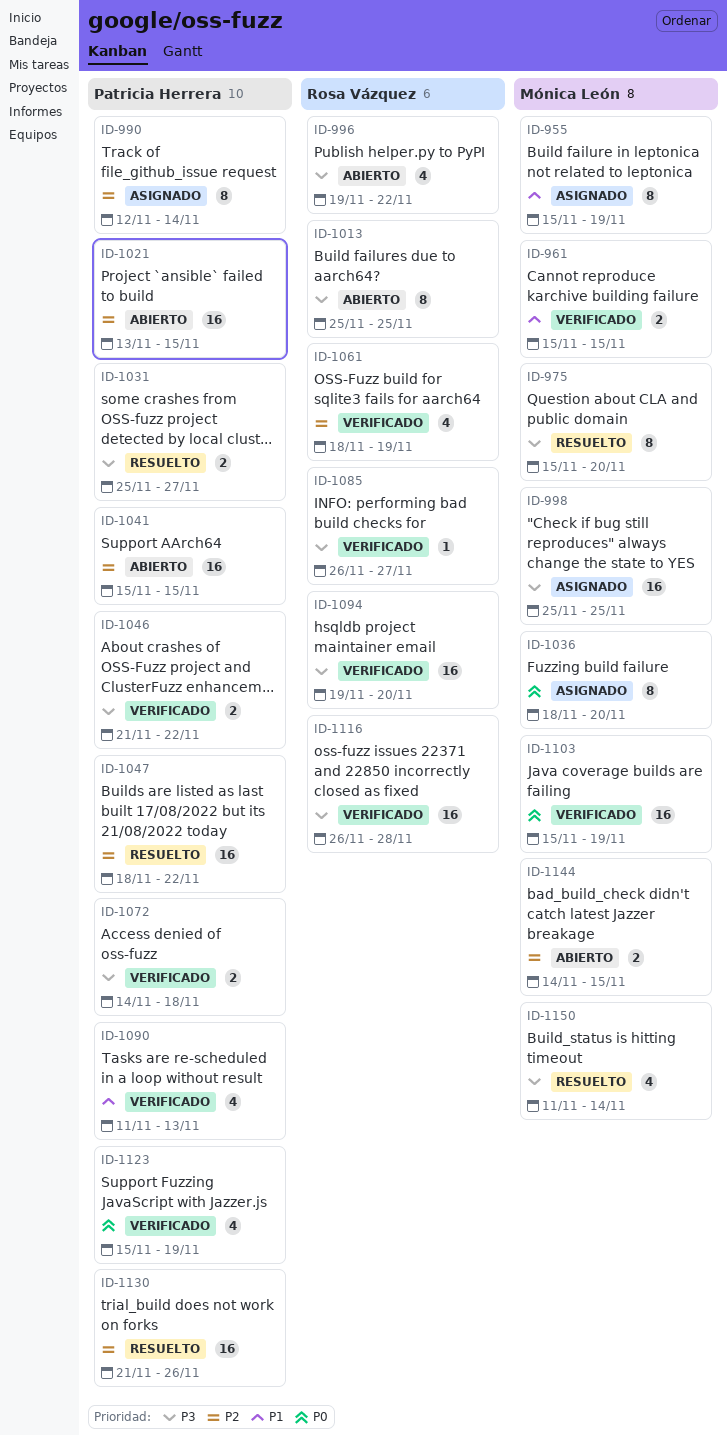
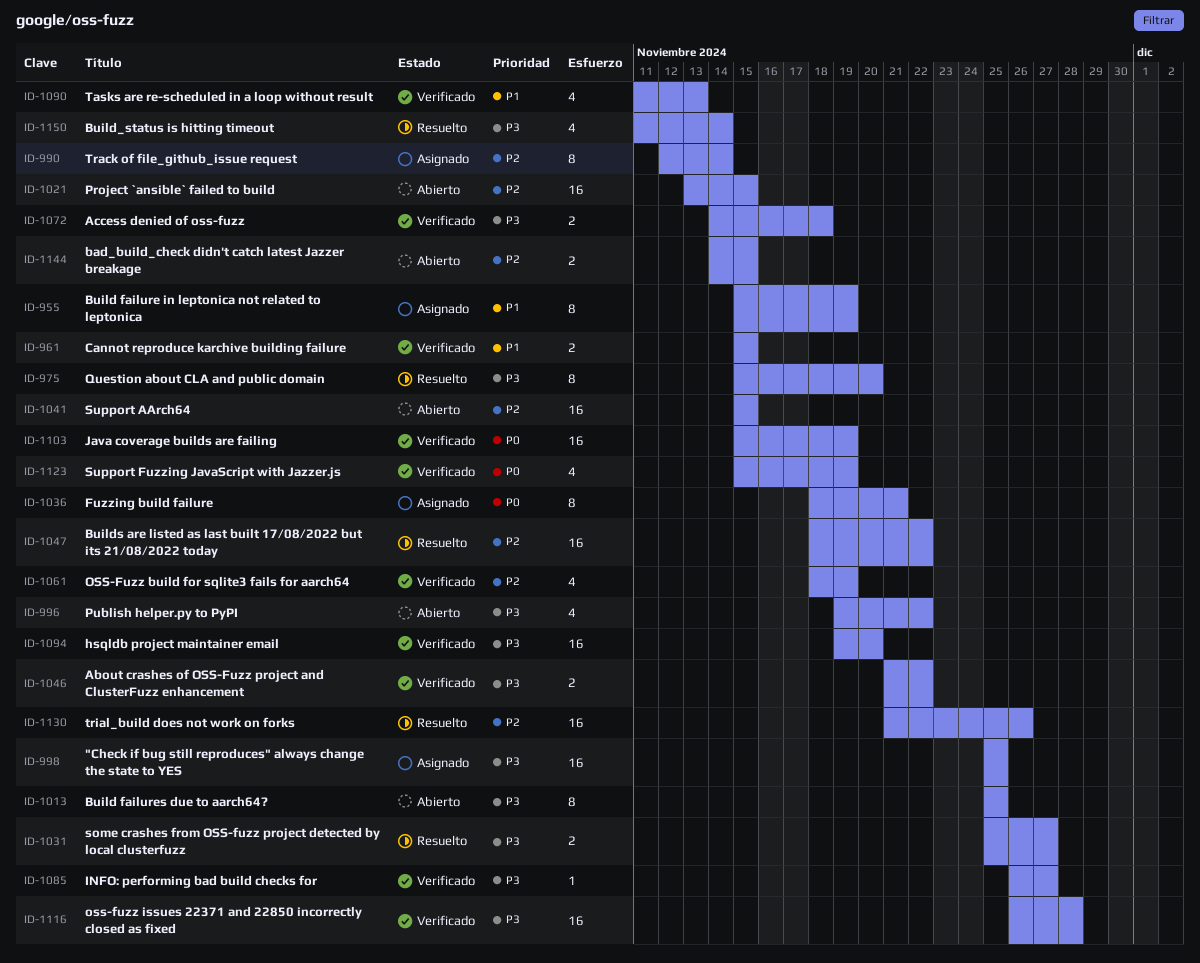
ID-1036, due: Nov 20 -> Nov 21

